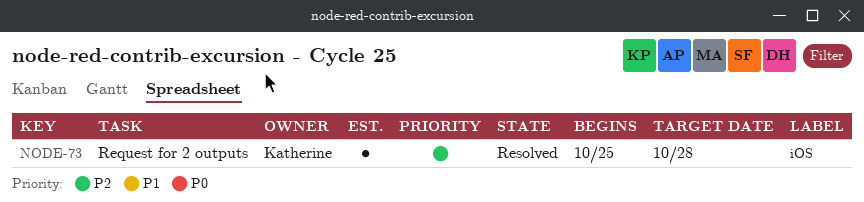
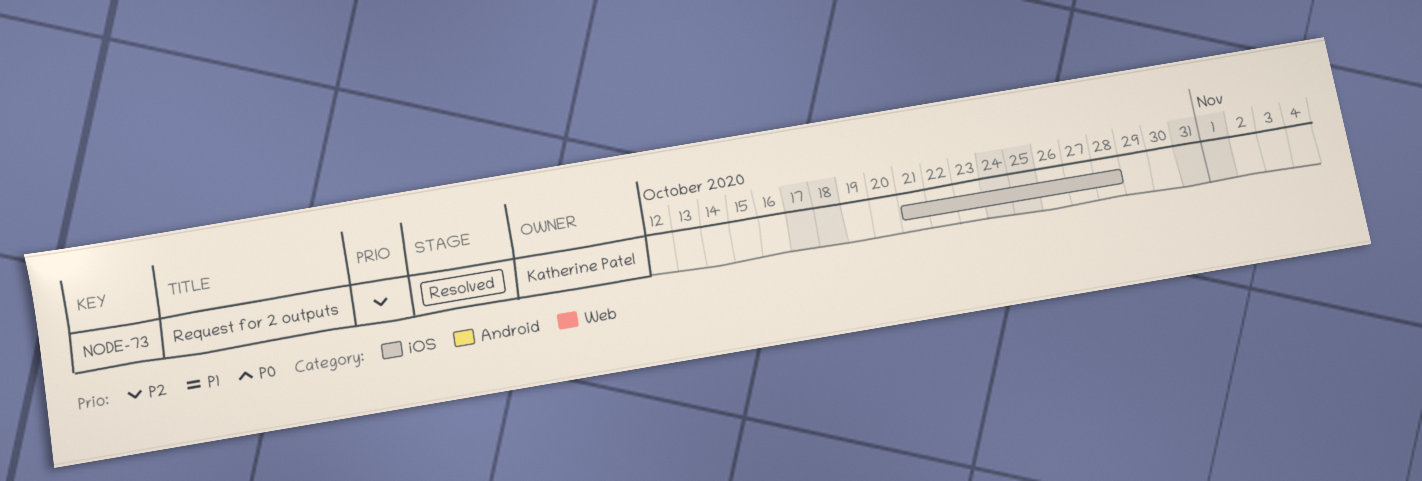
NODE-73, start: Oct 25 -> Oct 21

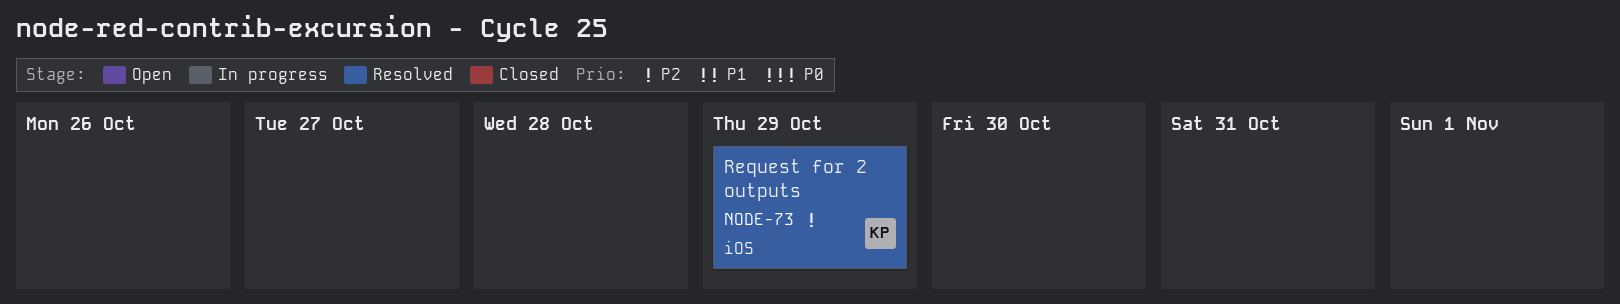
NODE-73, due: Oct 28 -> Oct 29

